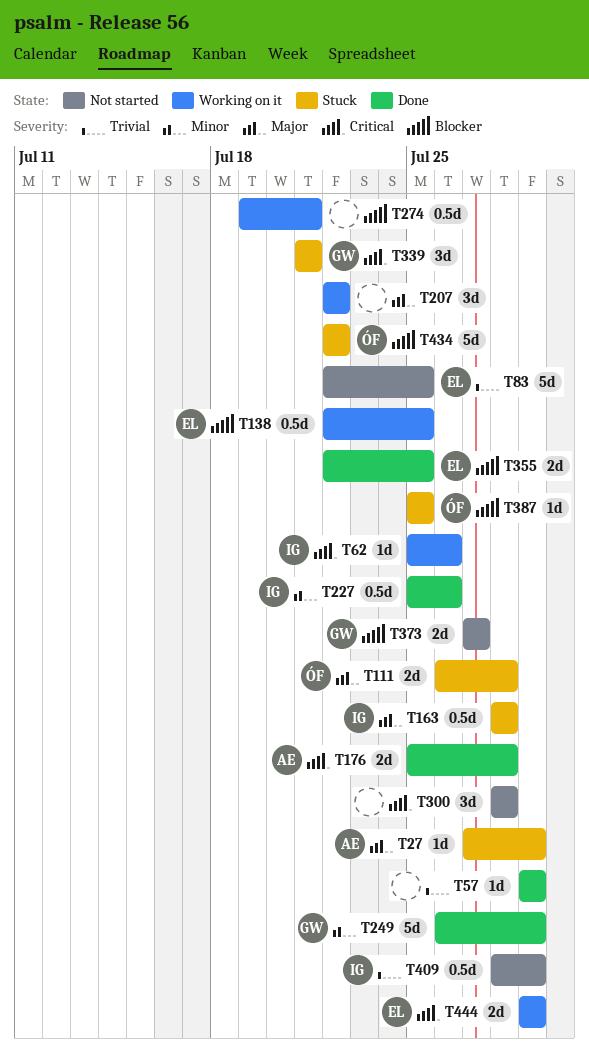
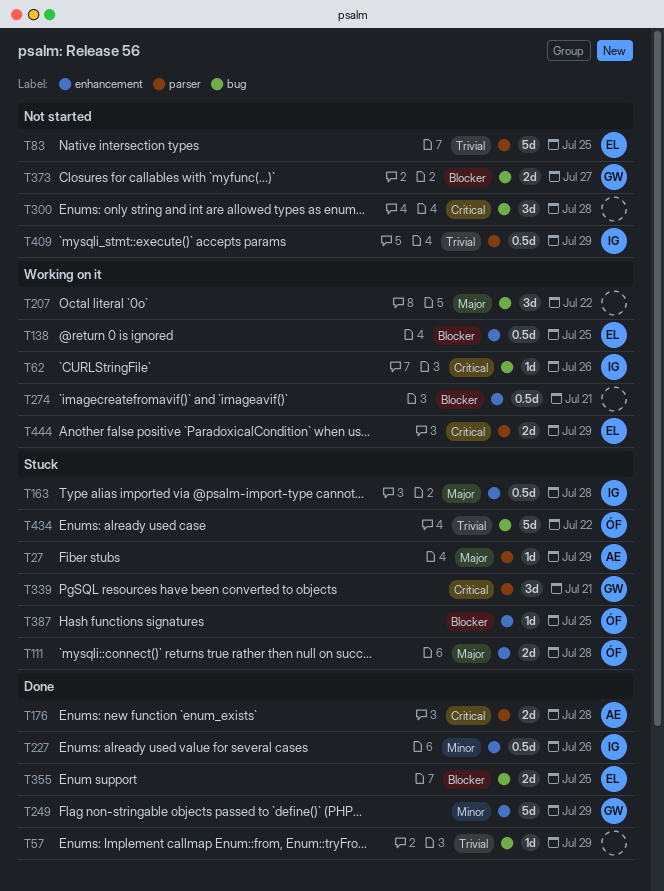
T434, priority: Blocker -> Trivial

